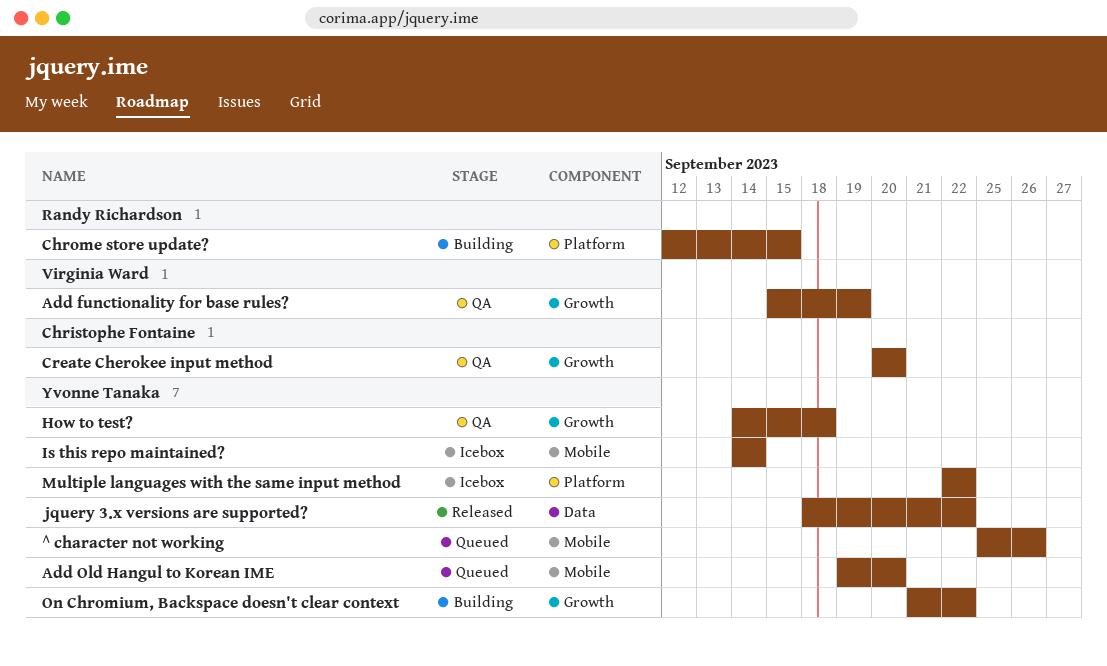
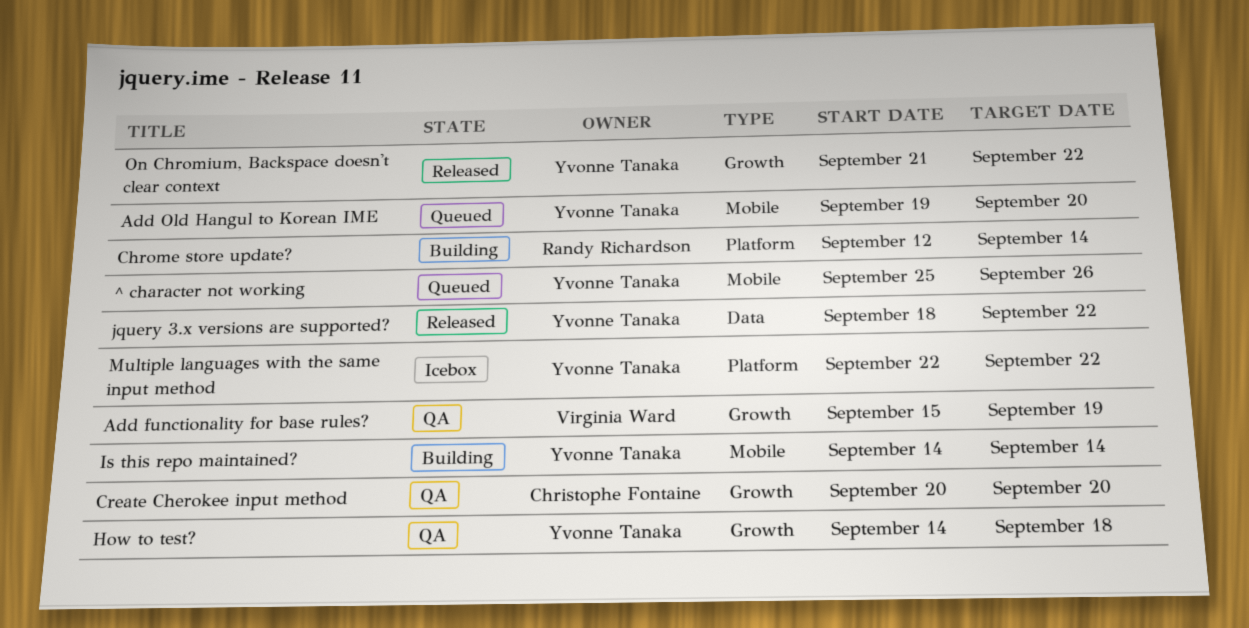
Chrome store update?, due: Sep 15 -> Sep 14
Is this repo maintained?, status: Icebox -> Building
On Chromium, Backspace doesn't clear context, status: Building -> Released

